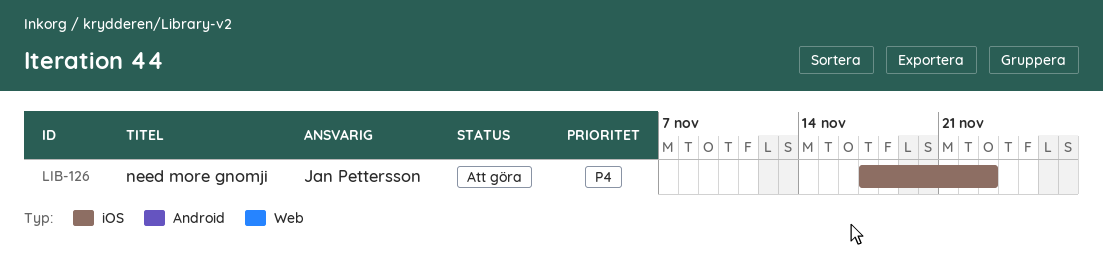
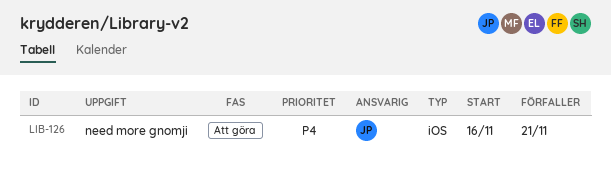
LIB-126, start: Nov 17 -> Nov 16
LIB-126, due: Nov 23 -> Nov 21

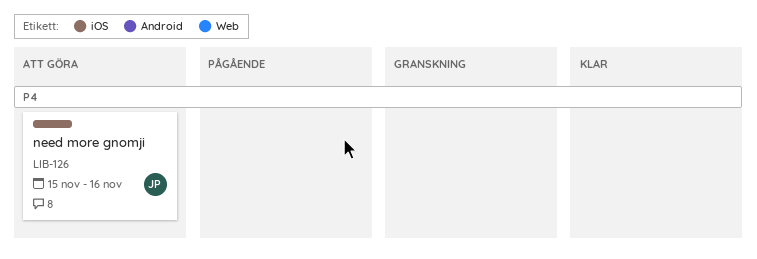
LIB-126, start: Nov 16 -> Nov 15
LIB-126, due: Nov 21 -> Nov 16

